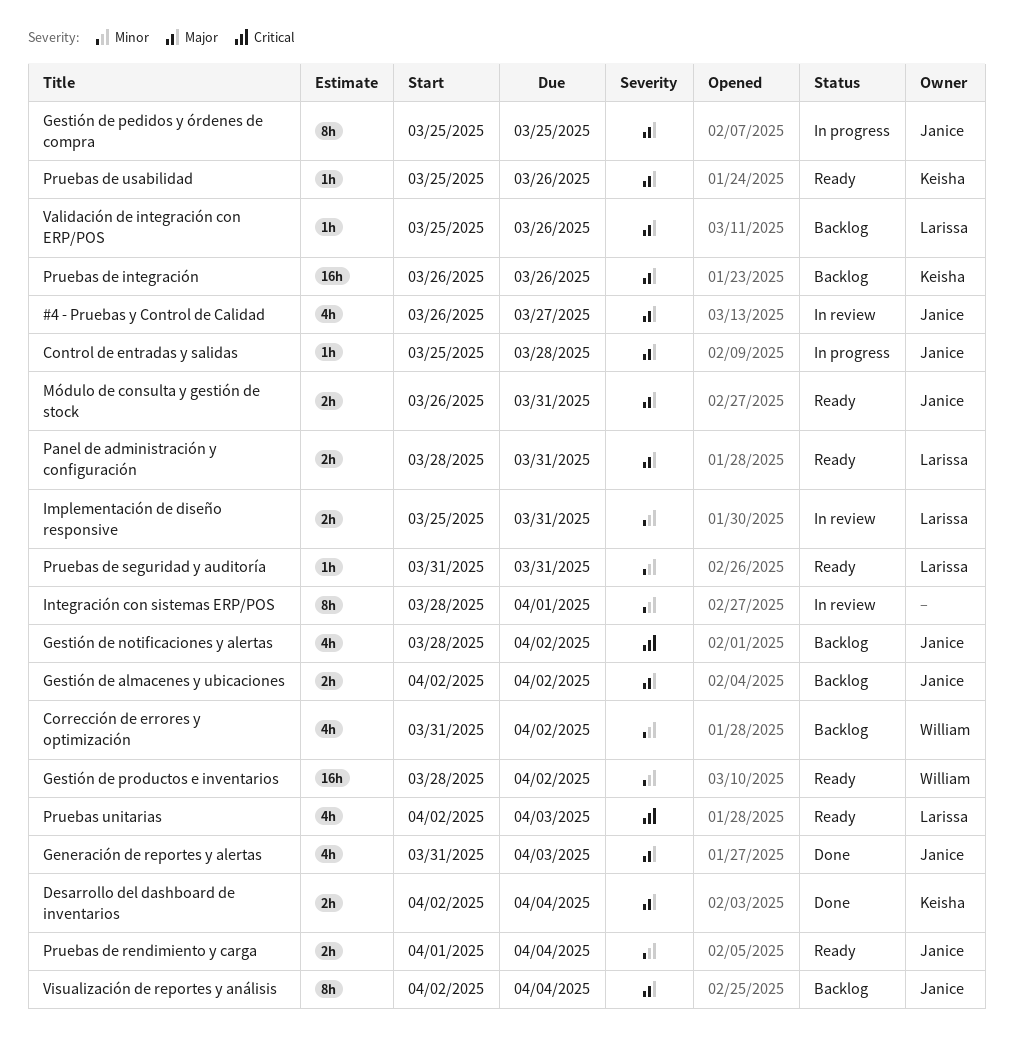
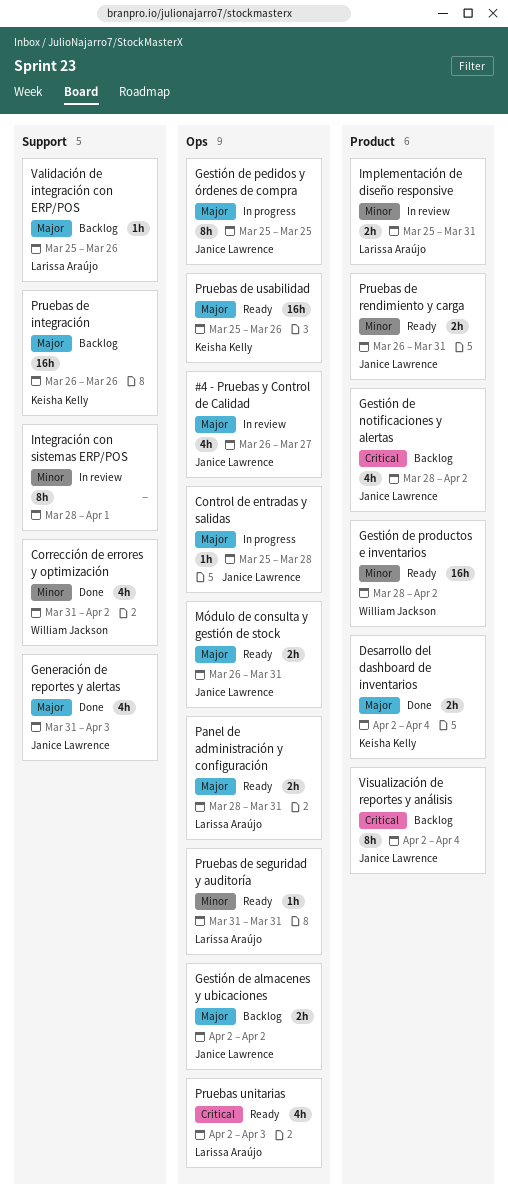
Corrección de errores y optimización, status: Backlog -> Done
Pruebas de rendimiento y carga, start: Apr 1 -> Mar 26
Pruebas de rendimiento y carga, due: Apr 4 -> Mar 31
Pruebas de usabilidad, estimate: 1h -> 16h
Visualización de reportes y análisis, priority: Major -> Critical

